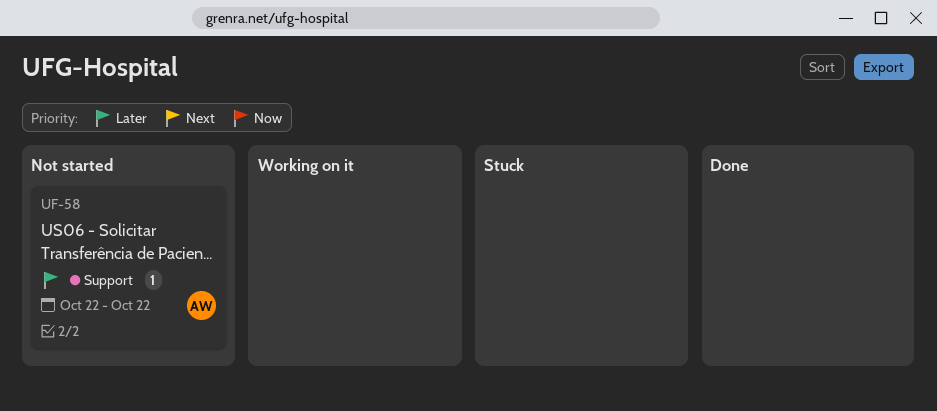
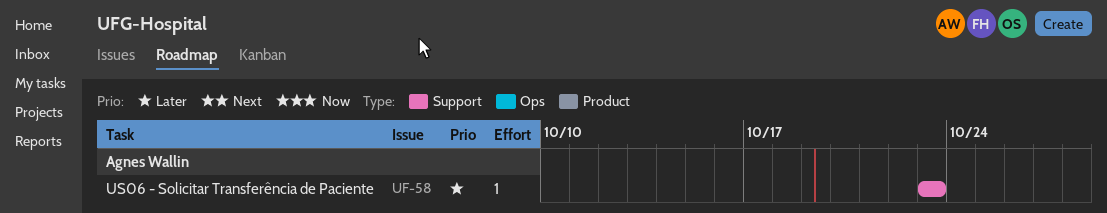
UF-58, start: Oct 22 -> Oct 23
UF-58, due: Oct 22 -> Oct 23

